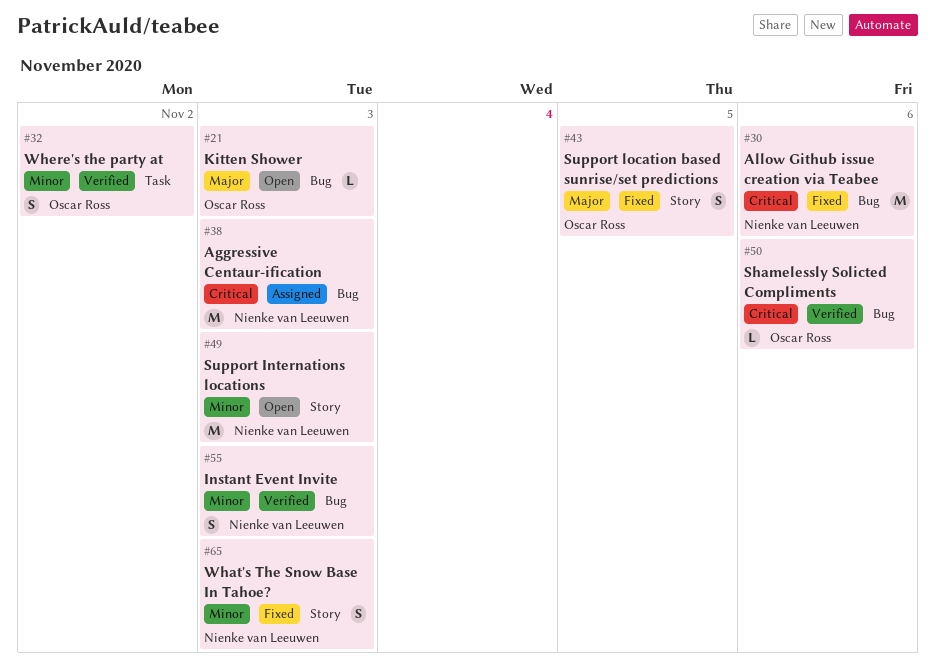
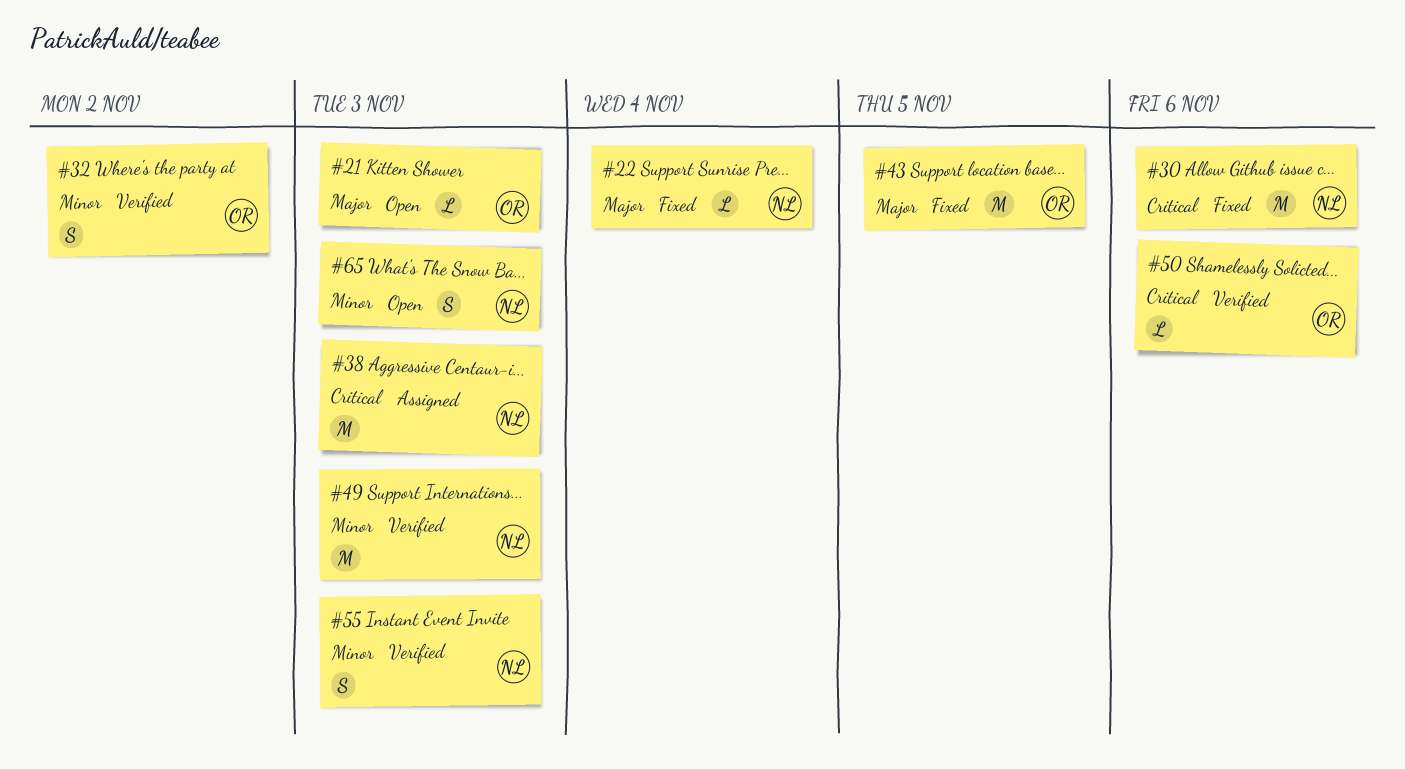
#22: none -> present
#43, estimate: S -> M
#49, status: Open -> Verified
#65, status: Fixed -> Open

